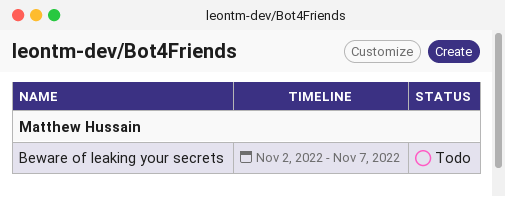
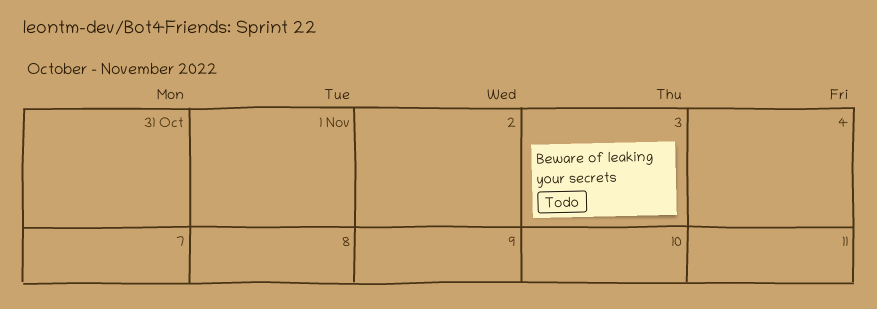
Beware of leaking your secrets, due: Nov 7 -> Nov 3

